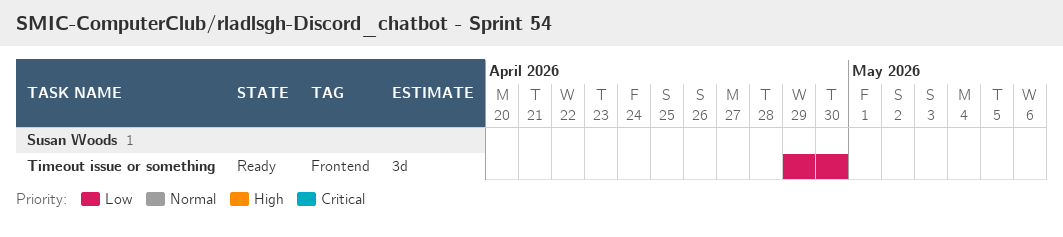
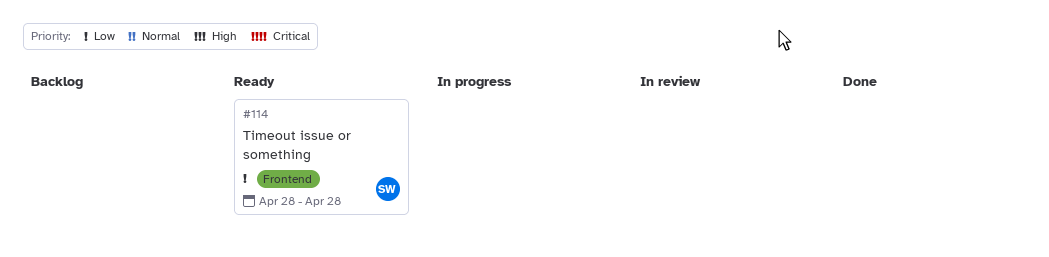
Timeout issue or something, start: Apr 29 -> Apr 28
Timeout issue or something, due: Apr 30 -> Apr 28

